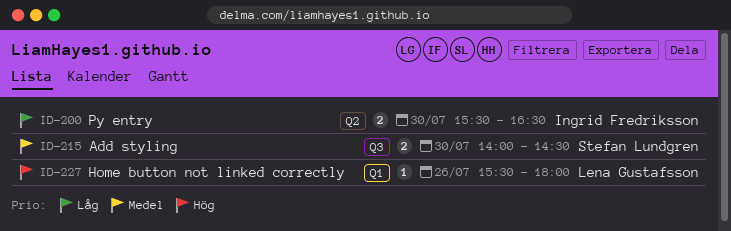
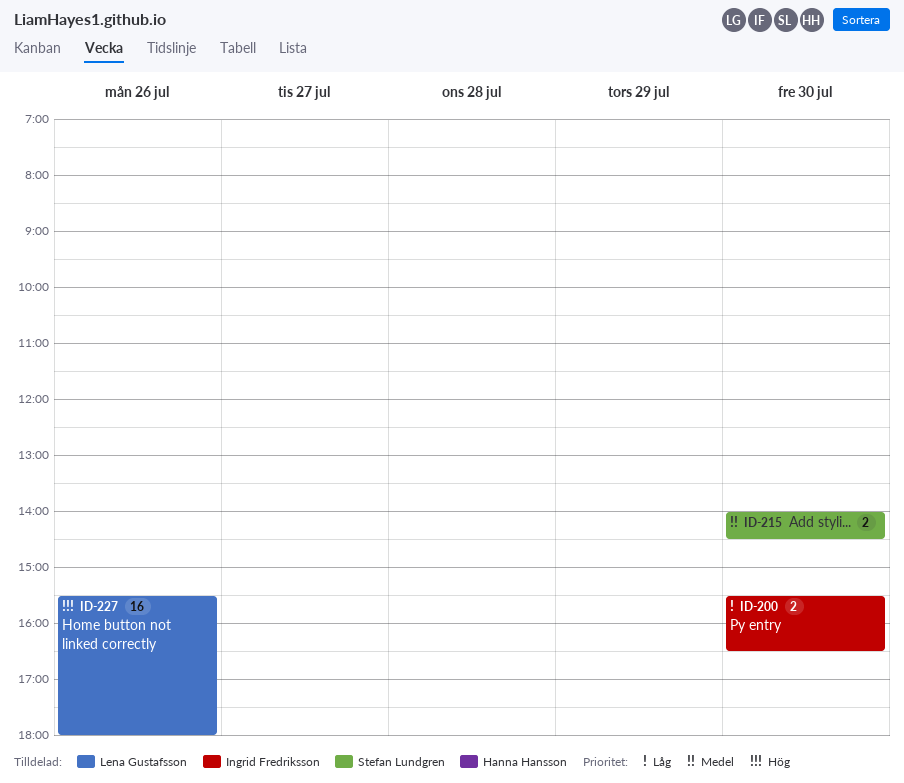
ID-227, estimate: 1 -> 16

